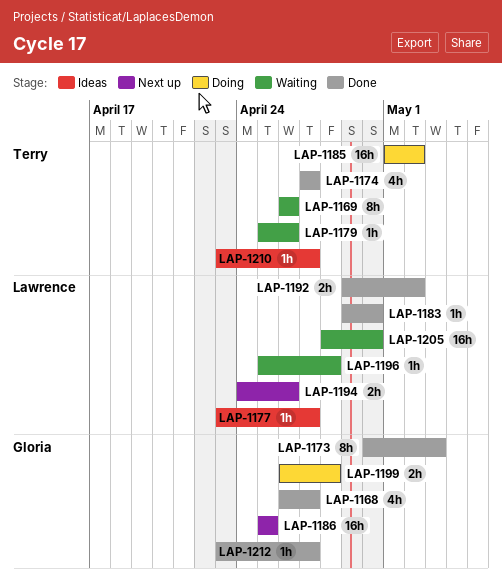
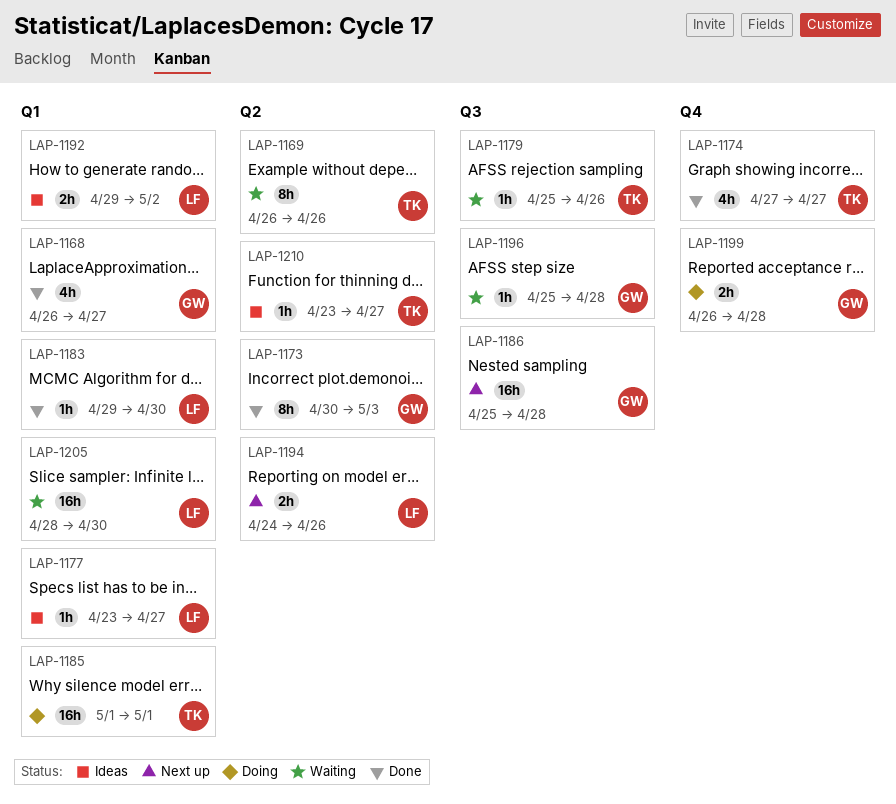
LAP-1185, due: May 2 -> May 1
LAP-1186, due: Apr 25 -> Apr 28
LAP-1192, status: Done -> Ideas
LAP-1196, owner: Lawrence -> Gloria
LAP-1212: present -> none

